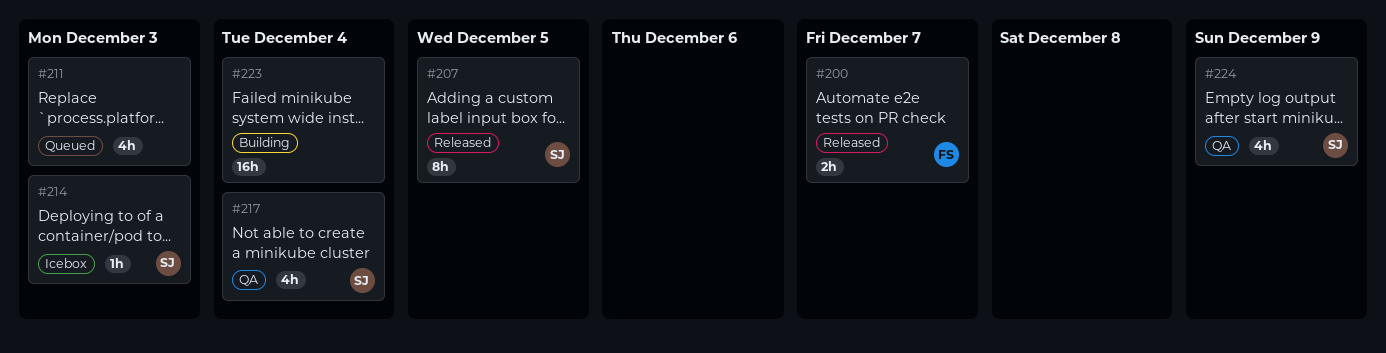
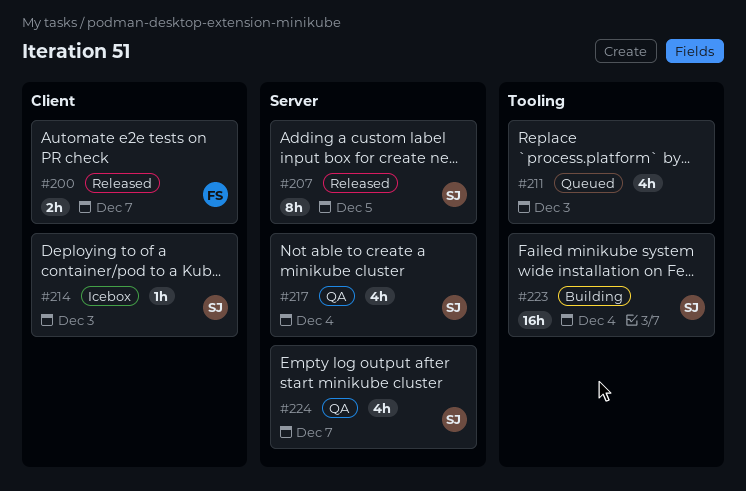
#223, owner: none -> SJ
#224, due: Dec 9 -> Dec 7

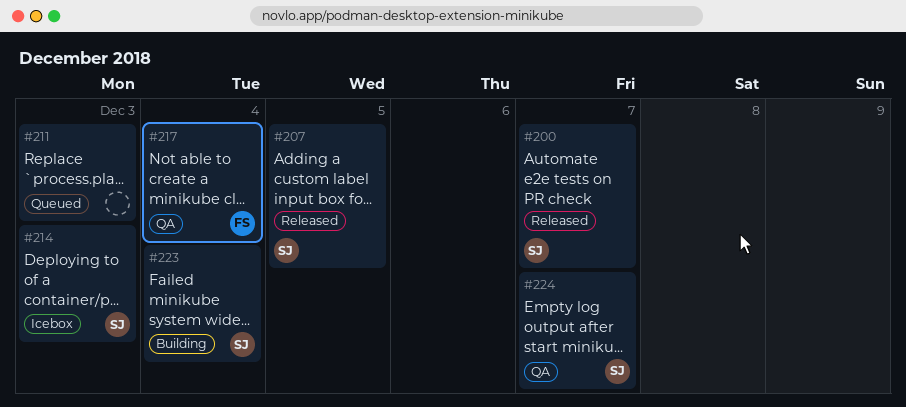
#200, owner: FS -> SJ
#217, owner: SJ -> FS

